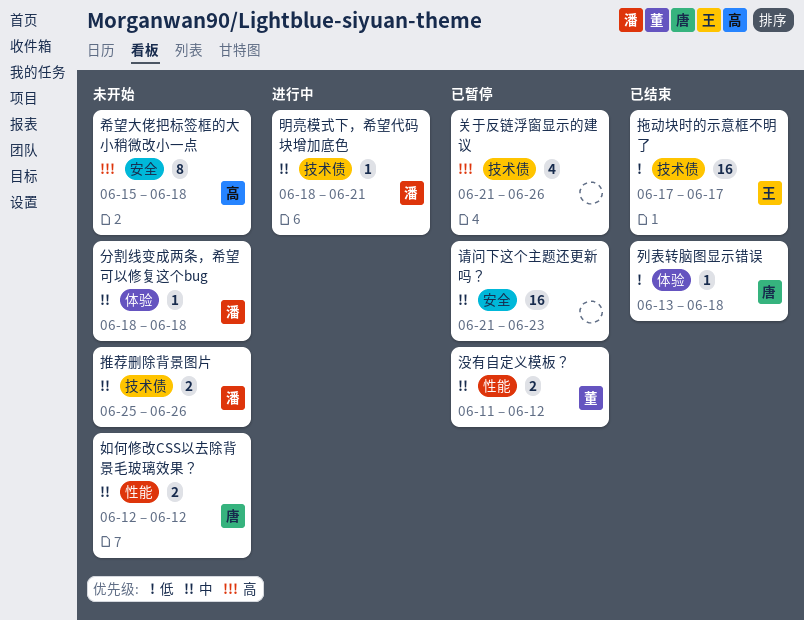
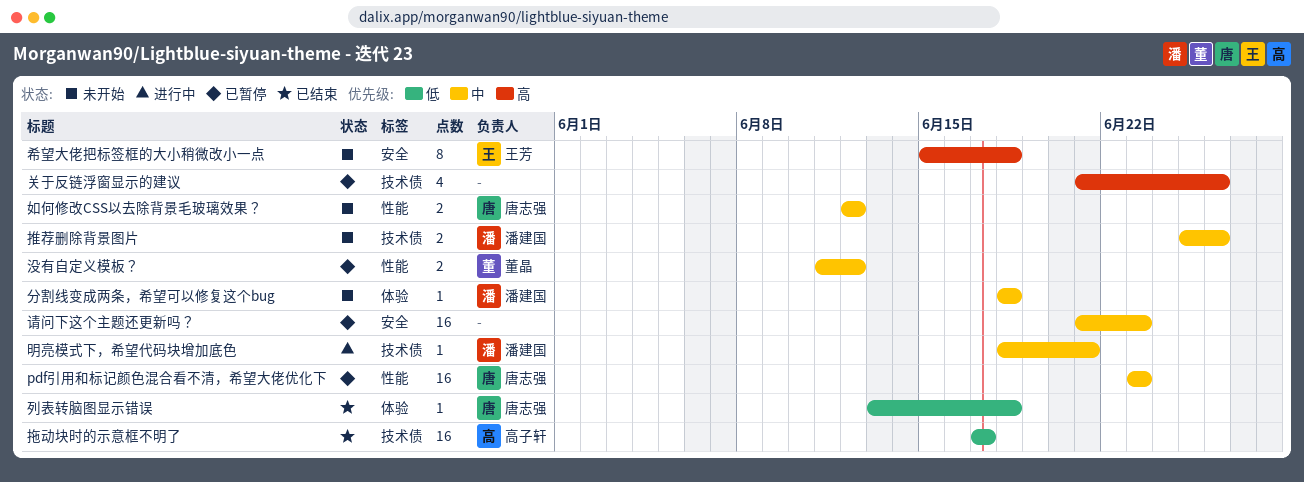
pdf引用和标记颜色混合看不清，希望大佬优化下: none -> present
希望大佬把标签框的大小稍微改小一点, owner: 高子轩 -> 王芳
拖动块时的示意框不明了, owner: 王芳 -> 高子轩

